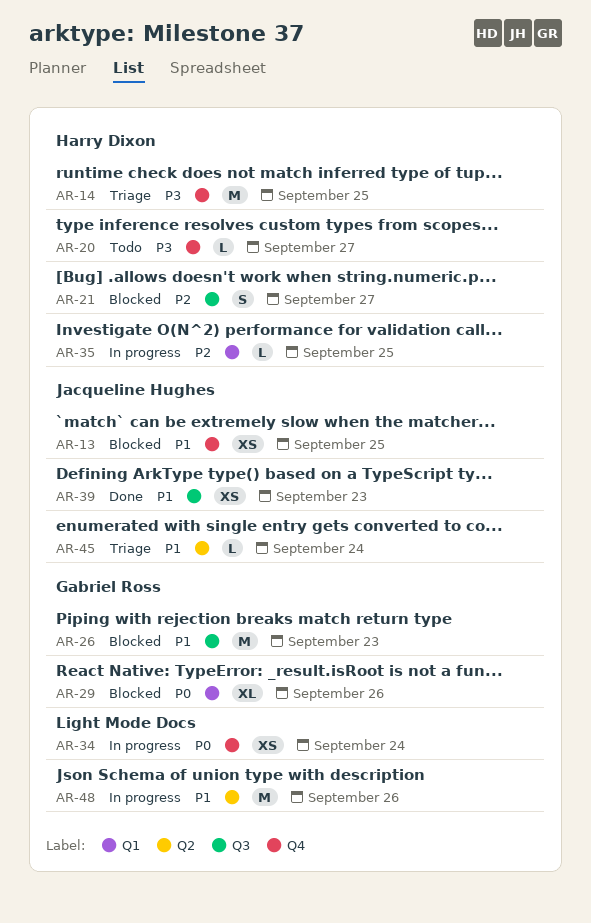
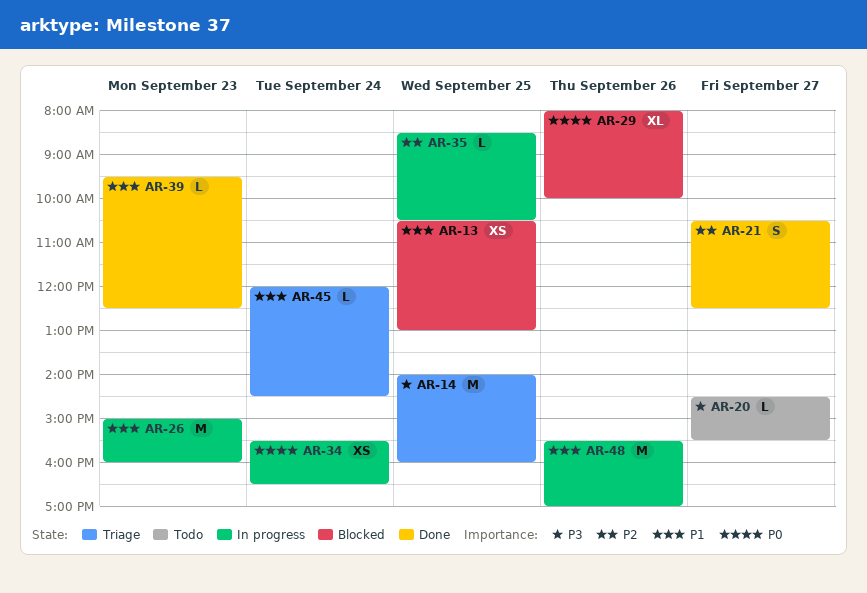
AR-21, status: Blocked -> Done
AR-26, status: Blocked -> In progress
AR-39, estimate: XS -> L

